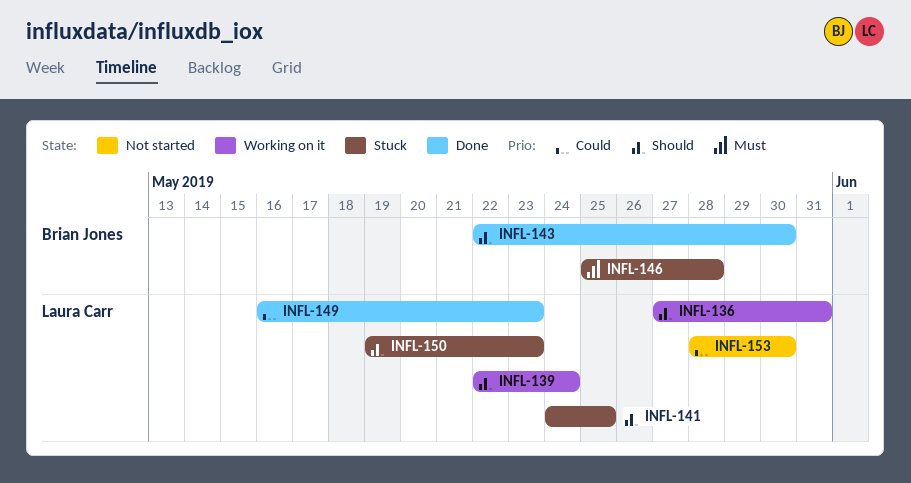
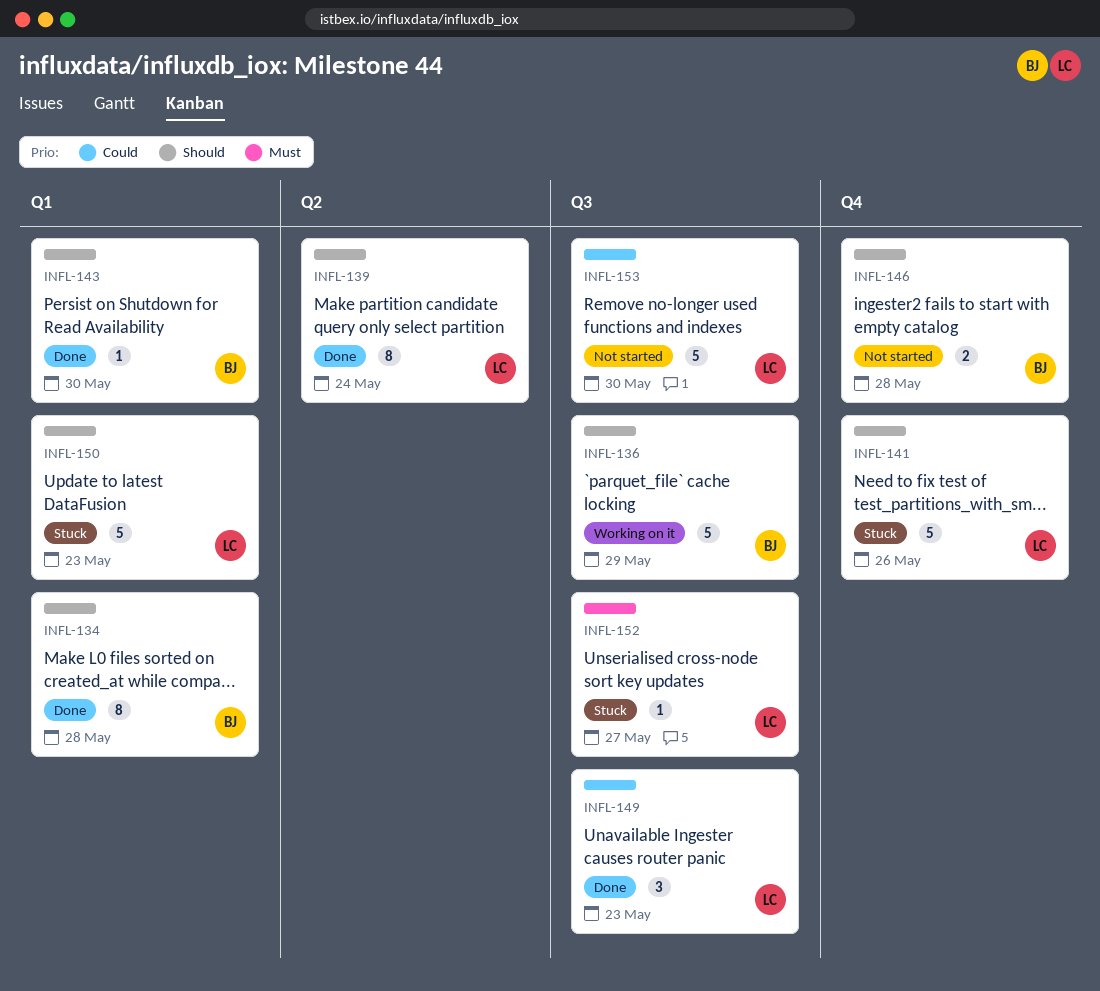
INFL-134: none -> present
INFL-136, owner: Laura Carr -> Brian Jones
INFL-136, due: May 31 -> May 29
INFL-139, status: Working on it -> Done
INFL-141, due: May 25 -> May 26
INFL-146, status: Stuck -> Not started
INFL-146, priority: Must -> Should
INFL-152: none -> present

